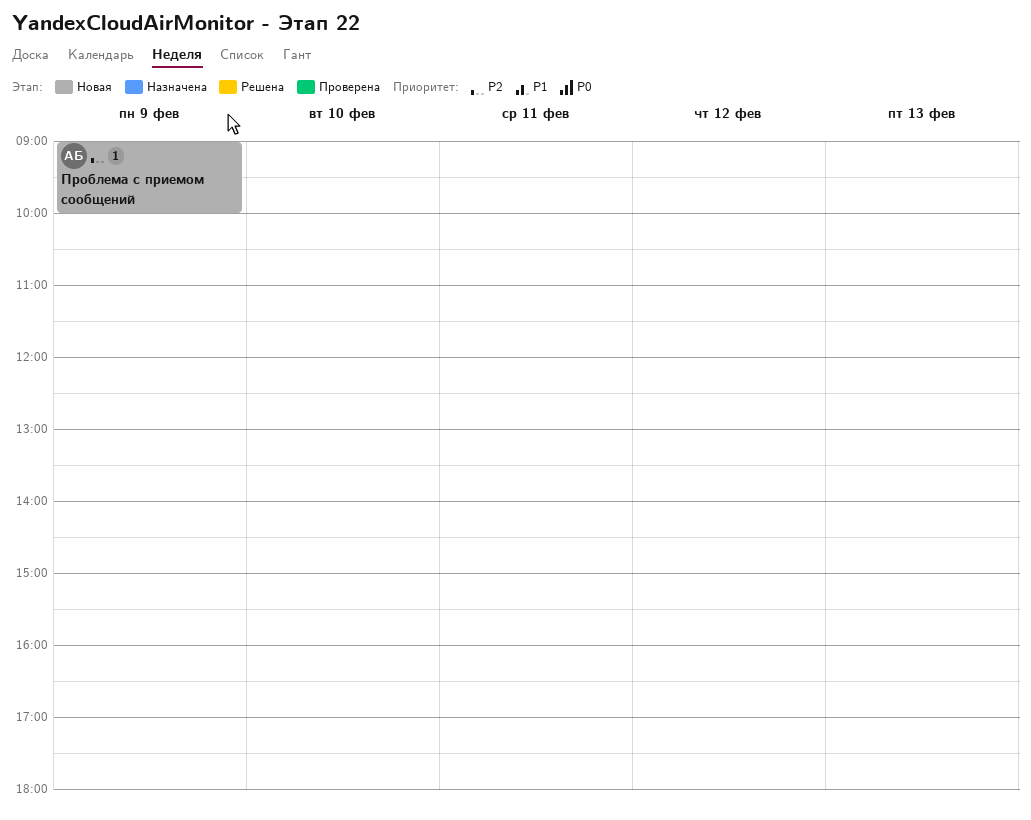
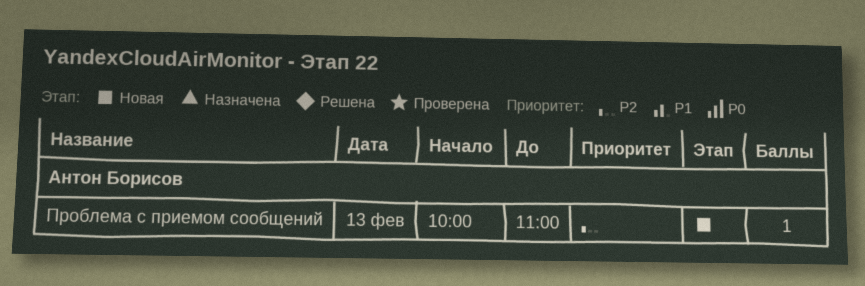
Проблема с приемом сообщений, day: Feb 9 -> Feb 13
Проблема с приемом сообщений, begins: 09:00 -> 10:00
Проблема с приемом сообщений, ends: 10:00 -> 11:00

